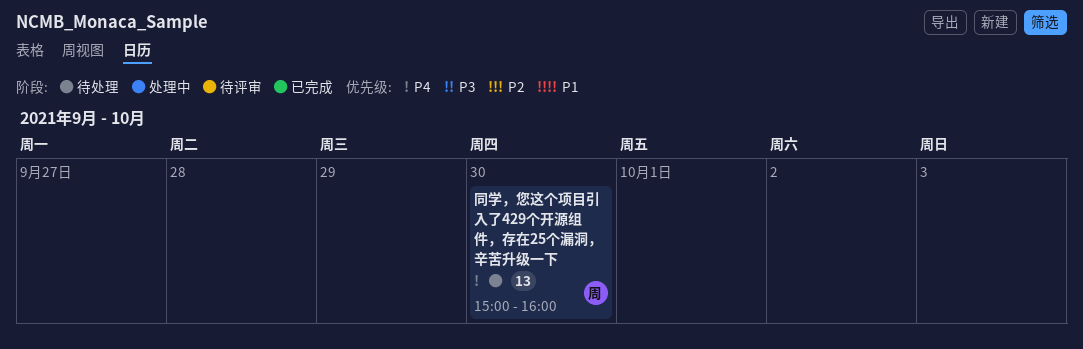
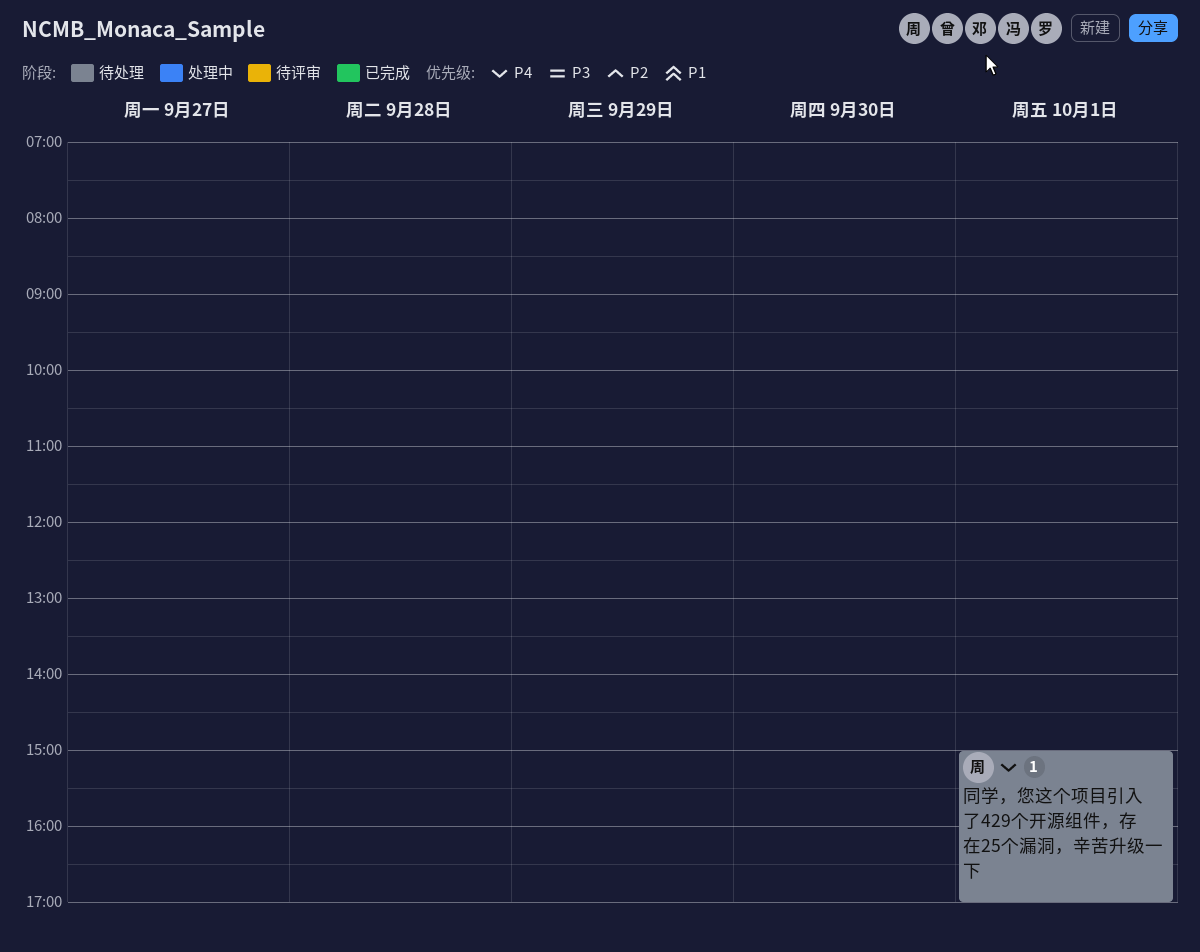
同学，您这个项目引入了429个开源组件，存在25个漏洞，辛苦升级一下, estimate: 13 -> 1
同学，您这个项目引入了429个开源组件，存在25个漏洞，辛苦升级一下, day: Sep 30 -> Oct 1
同学，您这个项目引入了429个开源组件，存在25个漏洞，辛苦升级一下, ends: 16:00 -> 17:00

